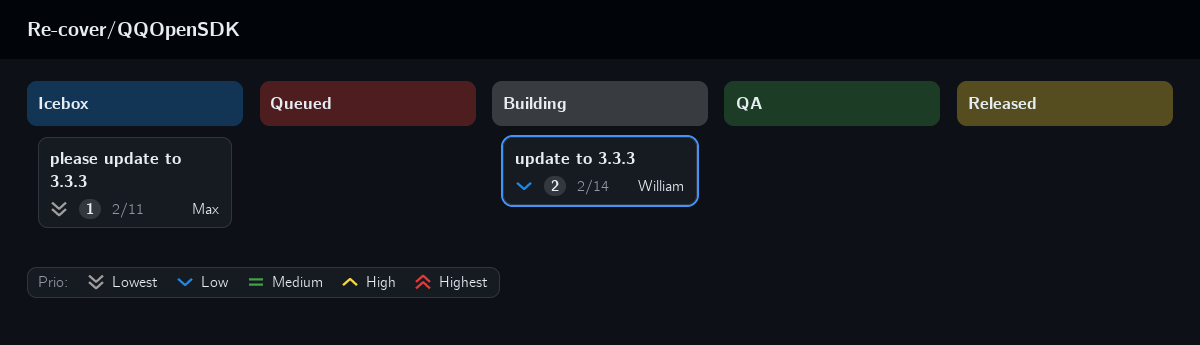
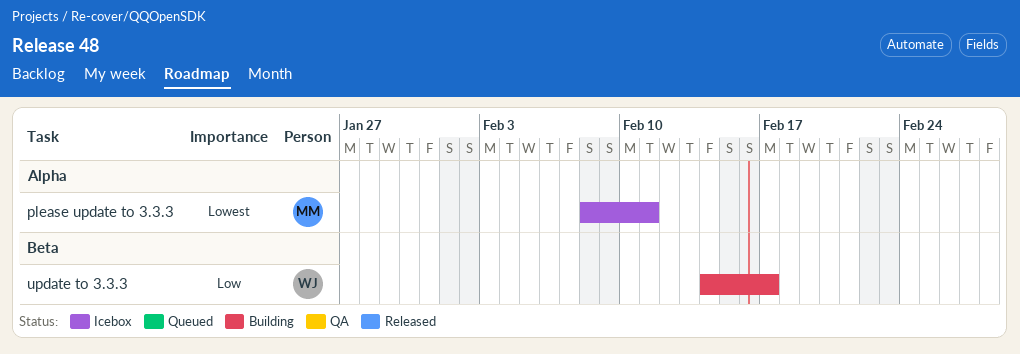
update to 3.3.3, due: Feb 14 -> Feb 17

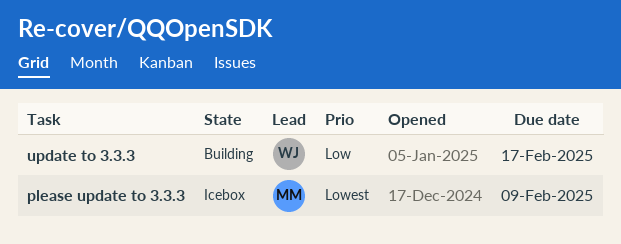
please update to 3.3.3, due: Feb 11 -> Feb 9

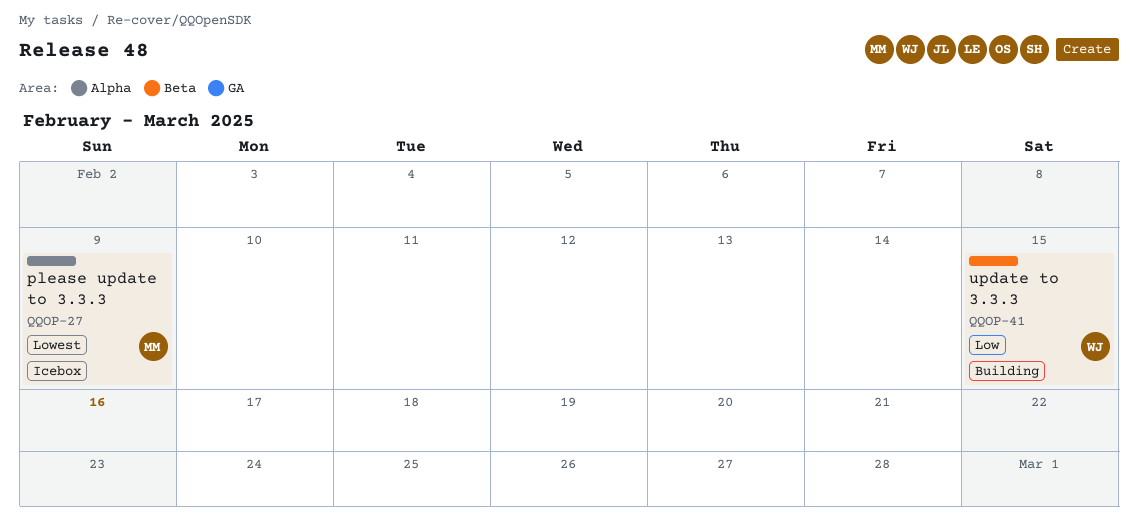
update to 3.3.3, due: Feb 17 -> Feb 15

